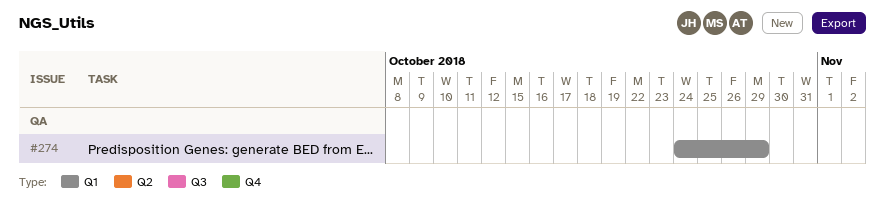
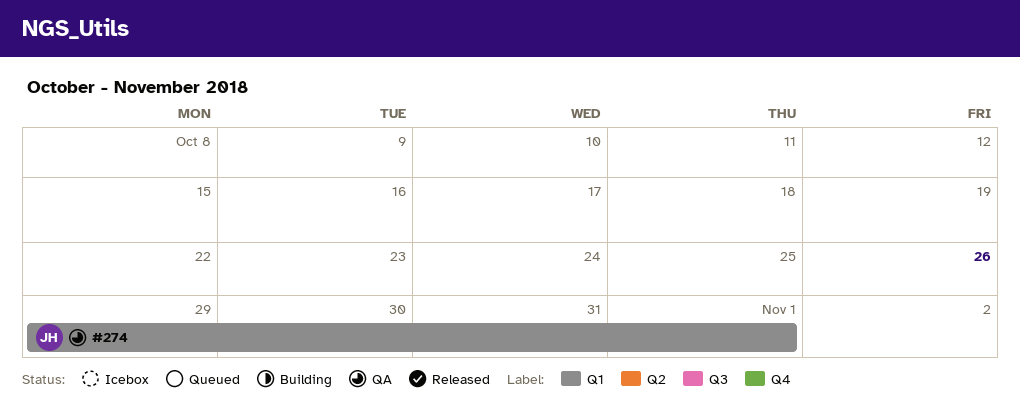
#274, start: Oct 24 -> Oct 29
#274, due: Oct 29 -> Nov 1

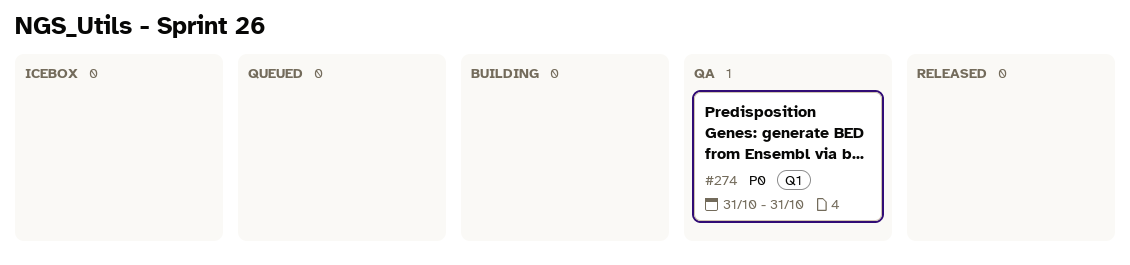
#274, start: Oct 29 -> Oct 31
#274, due: Nov 1 -> Oct 31

